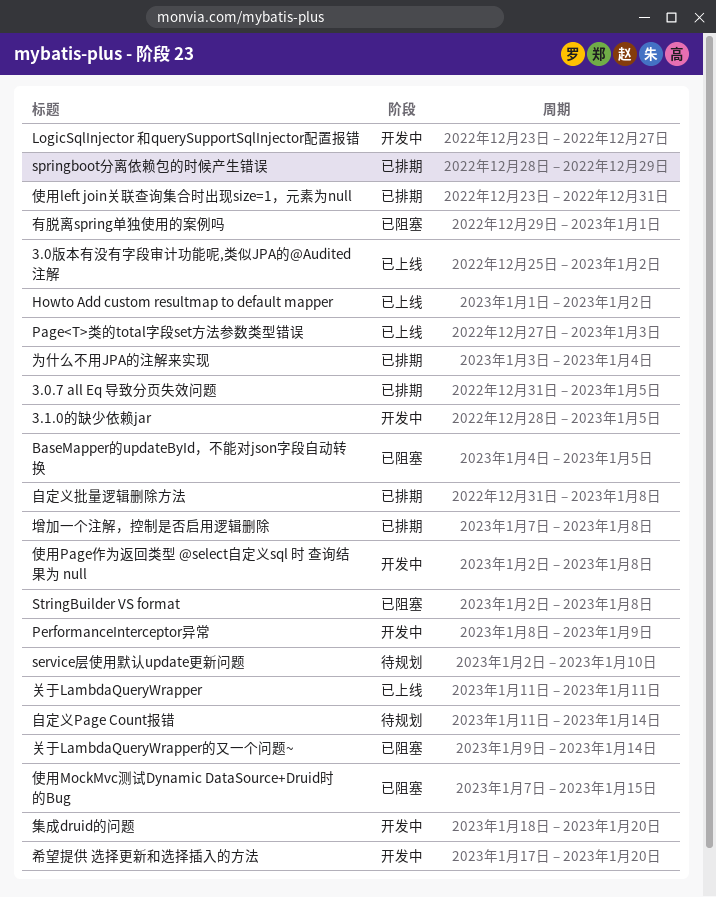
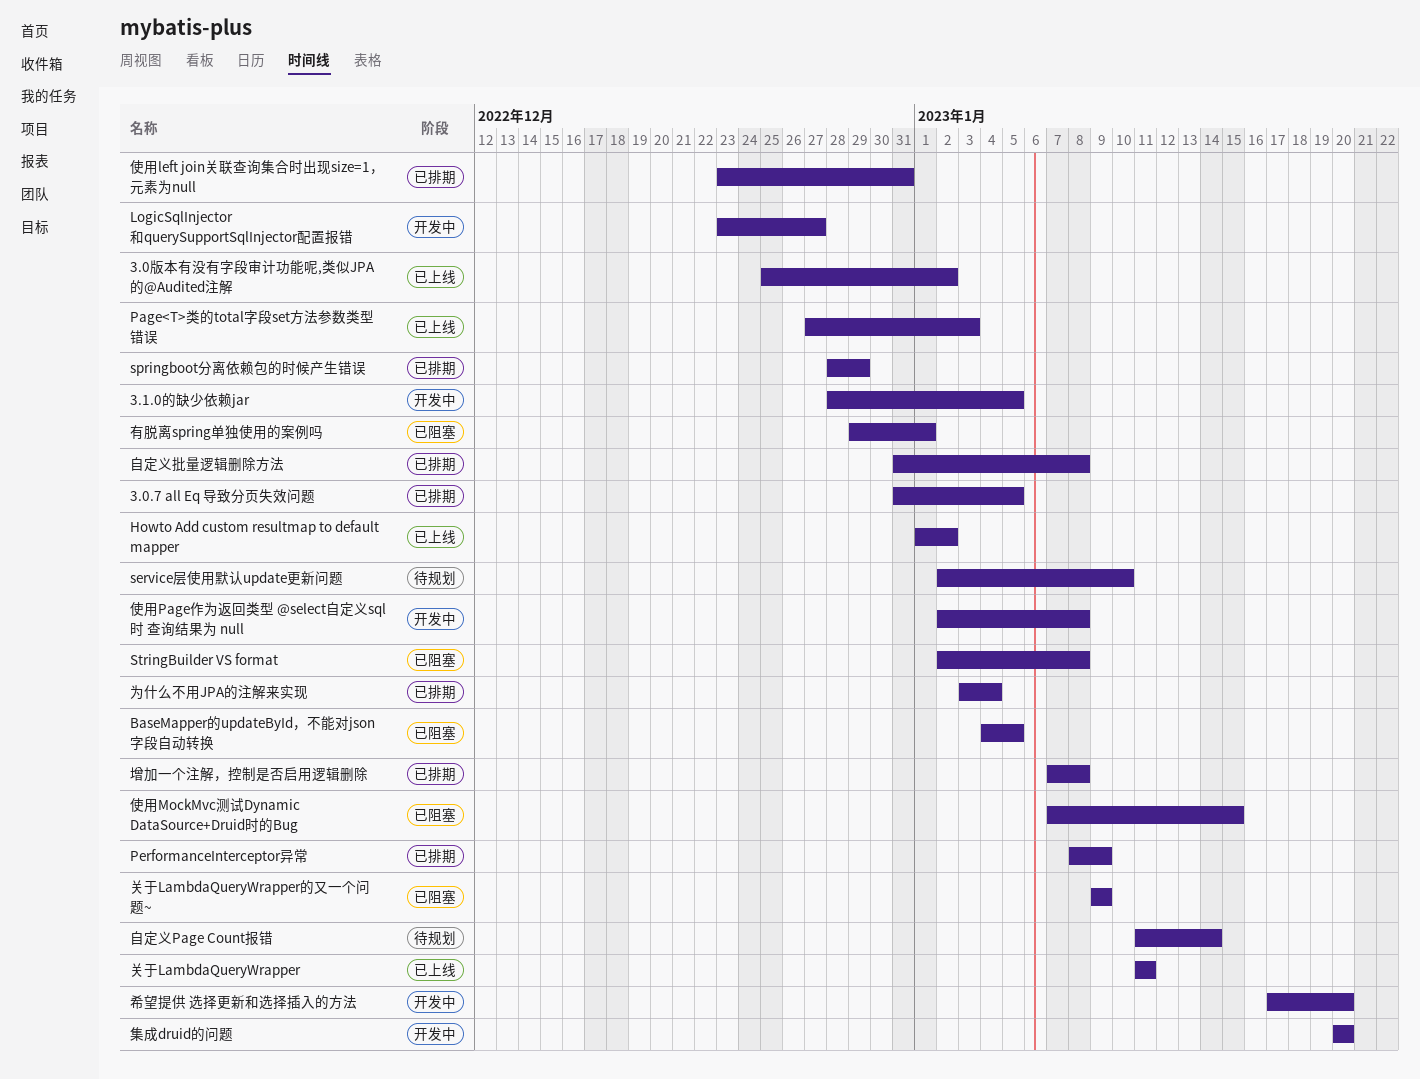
PerformanceInterceptor异常, status: 开发中 -> 已排期
关于LambdaQueryWrapper的又一个问题~, due: Jan 14 -> Jan 9
集成druid的问题, start: Jan 18 -> Jan 20

